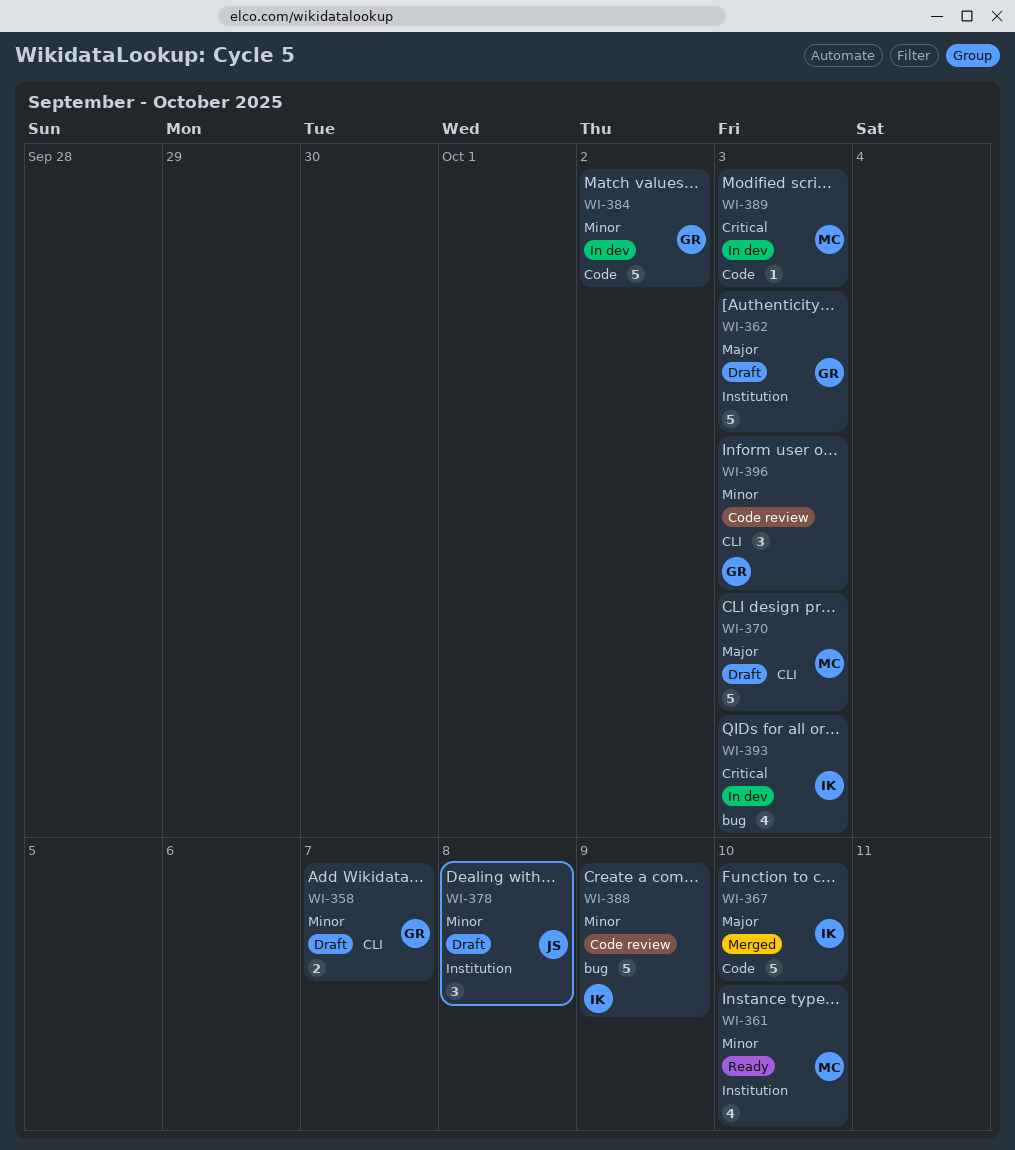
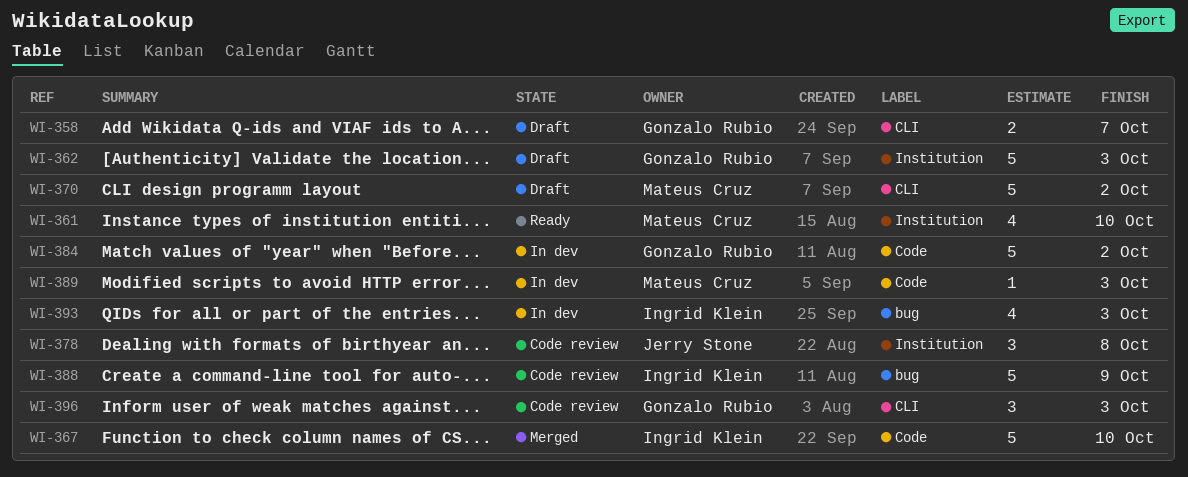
WI-370, due: Oct 3 -> Oct 2
WI-378, status: Draft -> Code review

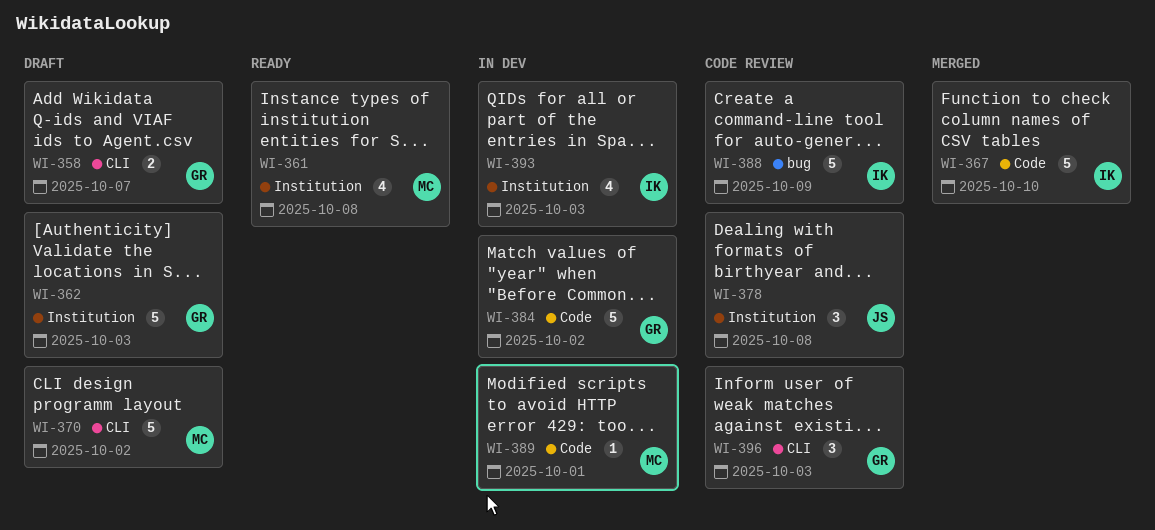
WI-361, due: Oct 10 -> Oct 8
WI-389, due: Oct 3 -> Oct 1
WI-393, label: bug -> Institution

